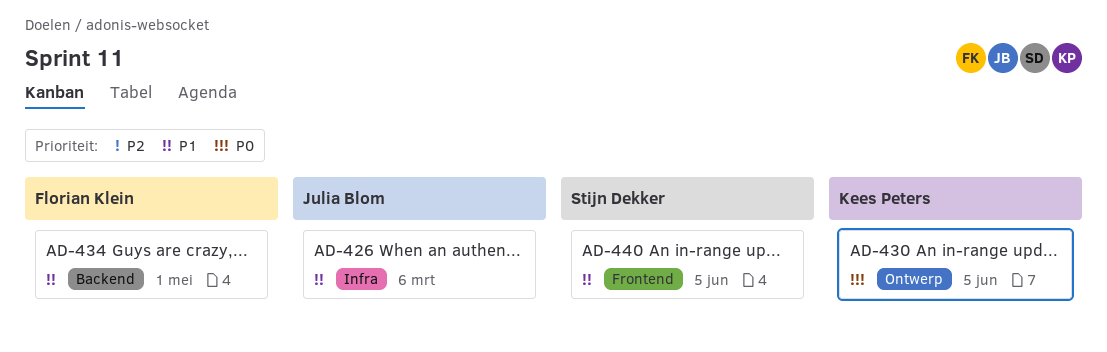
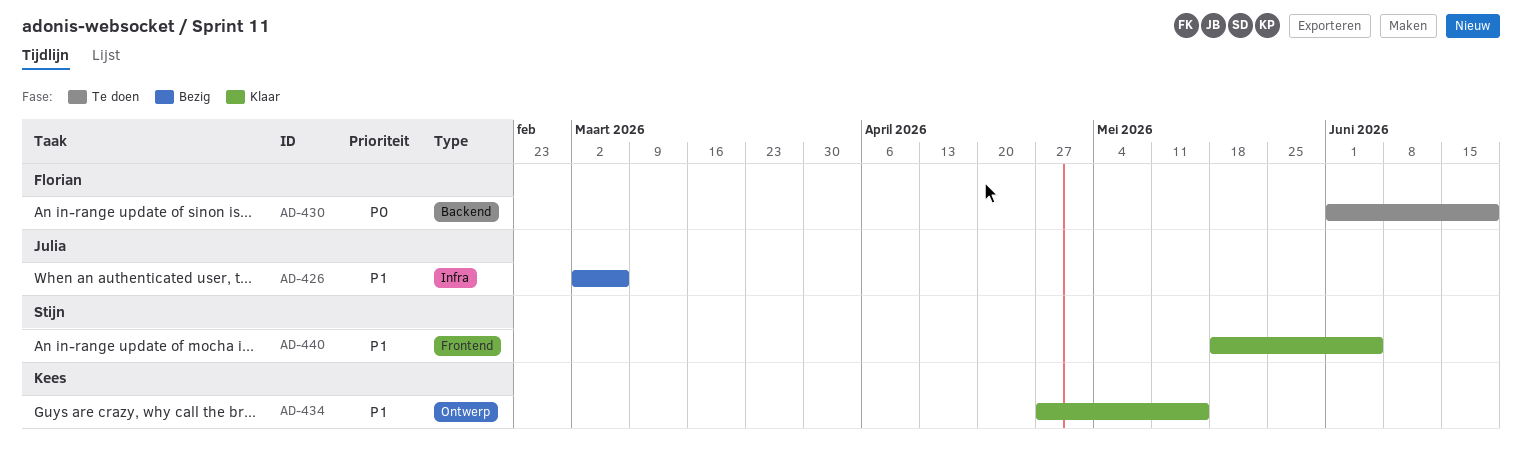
AD-430, owner: Kees Peters -> Florian Klein
AD-430, label: Ontwerp -> Backend
AD-430, due: Jun 5 -> Jun 19
AD-434, owner: Florian Klein -> Kees Peters
AD-434, label: Backend -> Ontwerp
AD-434, due: May 1 -> May 15

